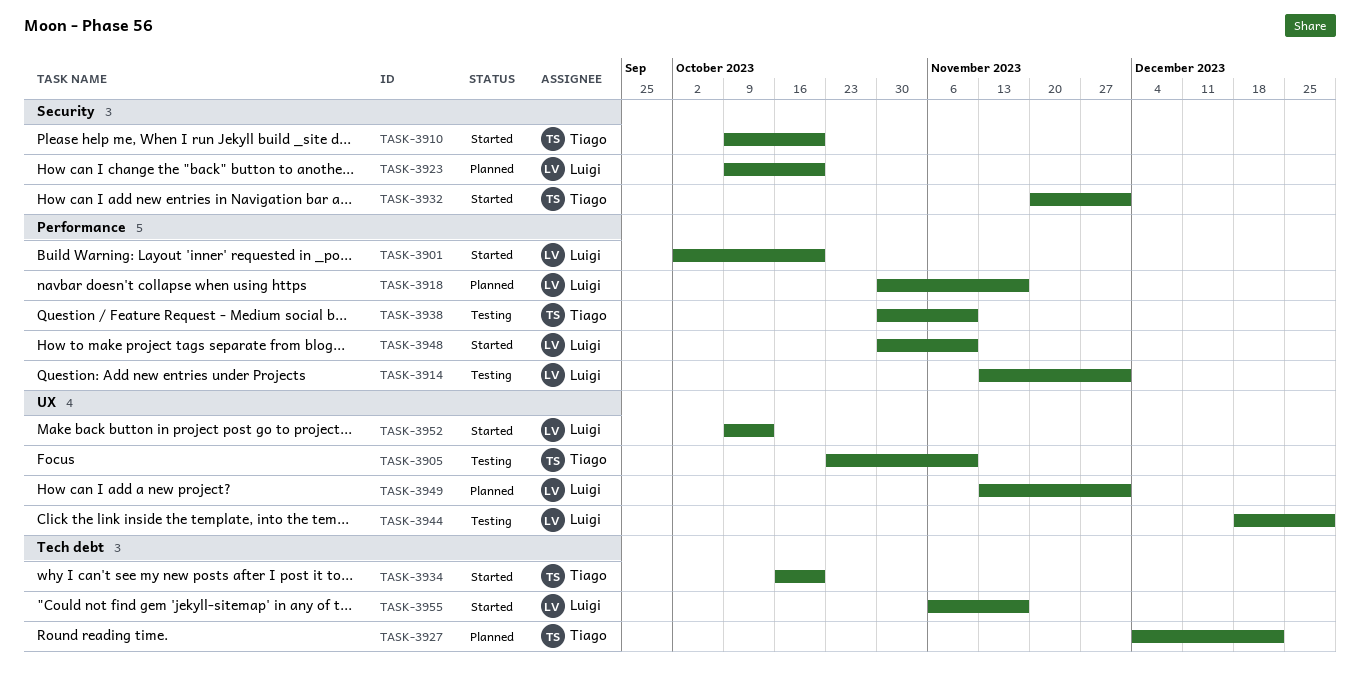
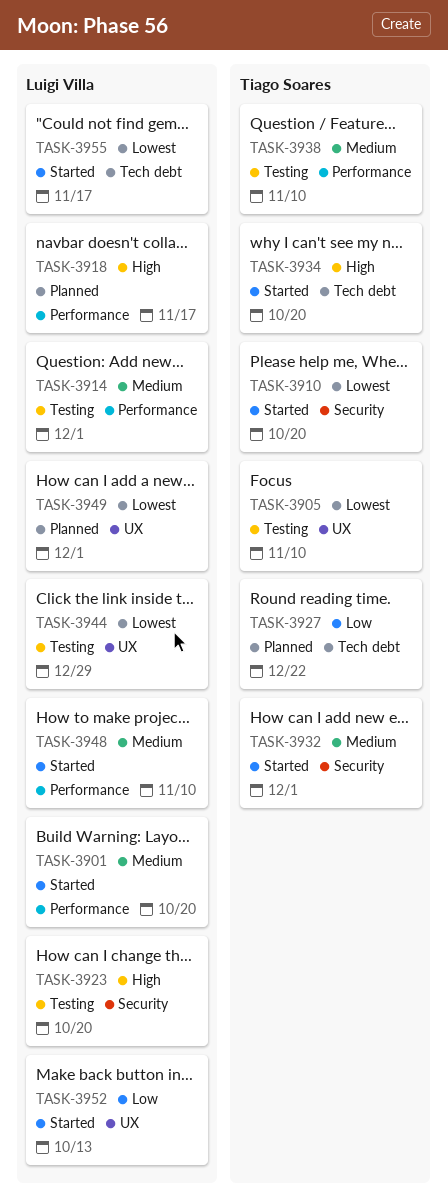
TASK-3923, status: Planned -> Testing

